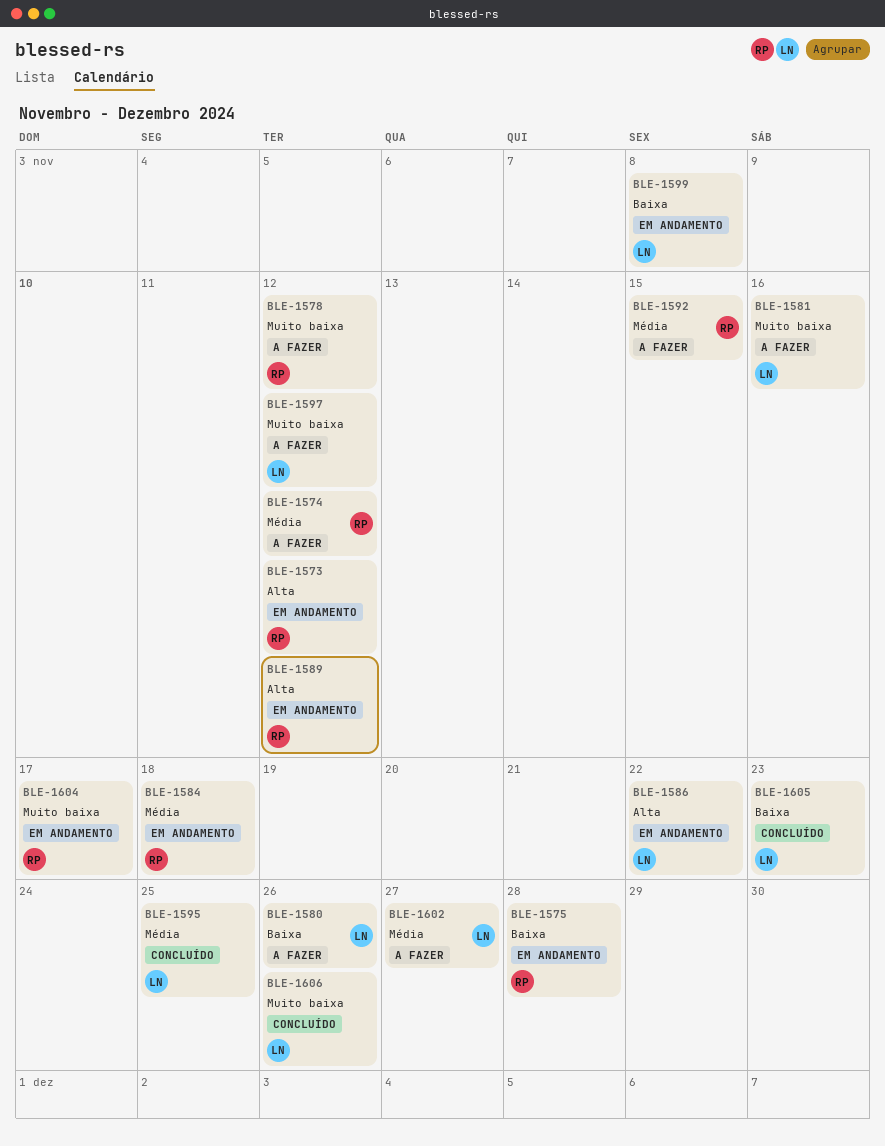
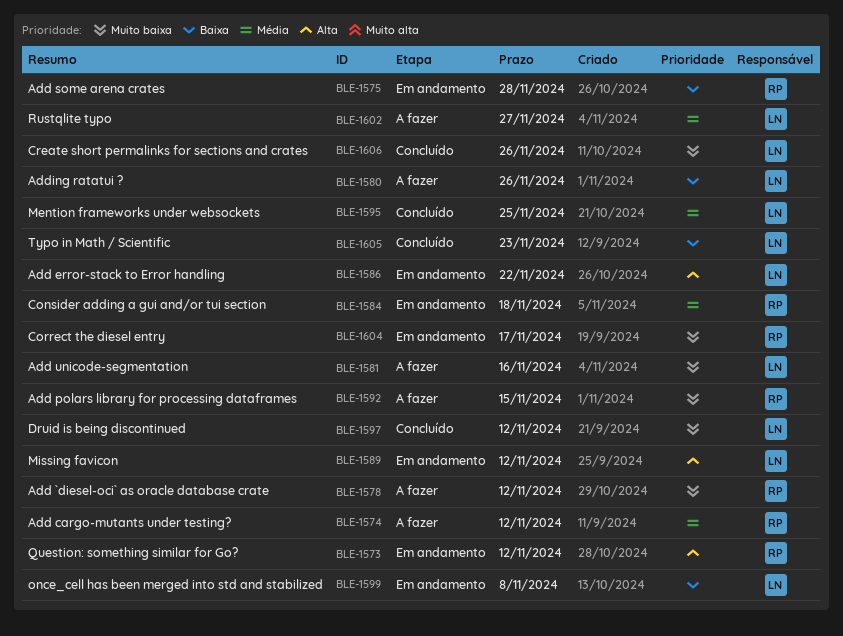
BLE-1589, owner: RP -> LN
BLE-1592, priority: Média -> Muito baixa
BLE-1597, status: A fazer -> Concluído

